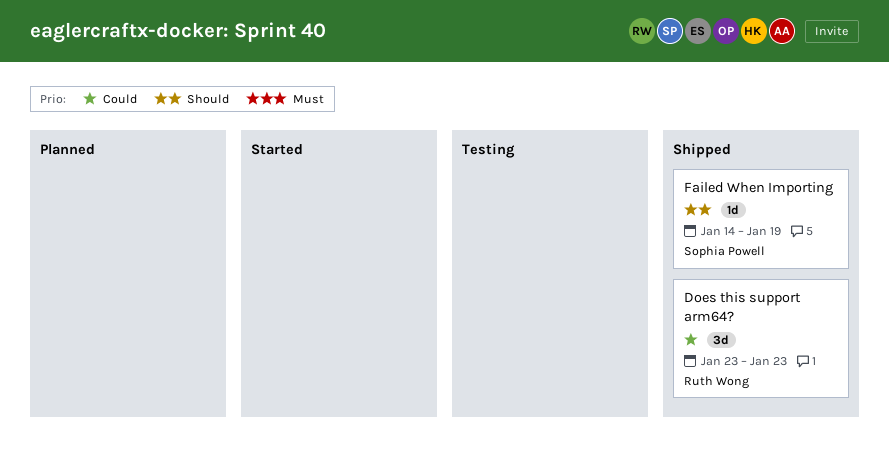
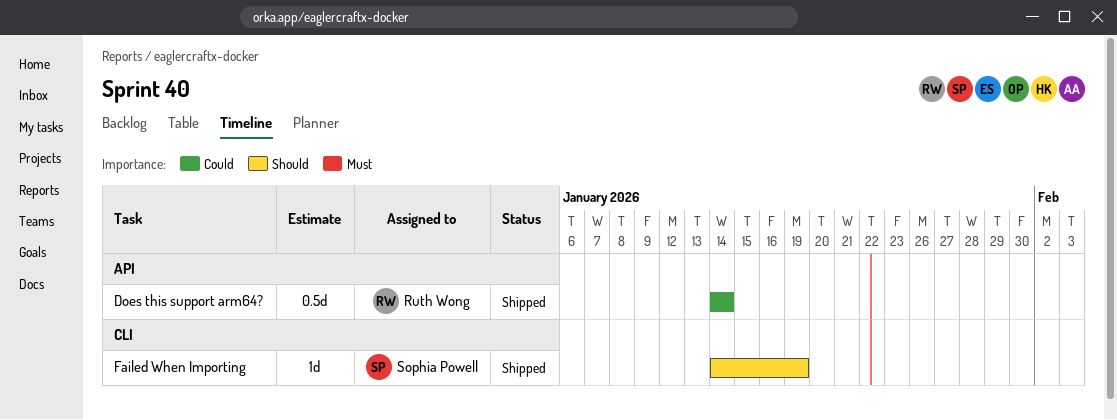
Does this support arm64?, estimate: 3d -> 0.5d
Does this support arm64?, start: Jan 23 -> Jan 14
Does this support arm64?, due: Jan 23 -> Jan 14

